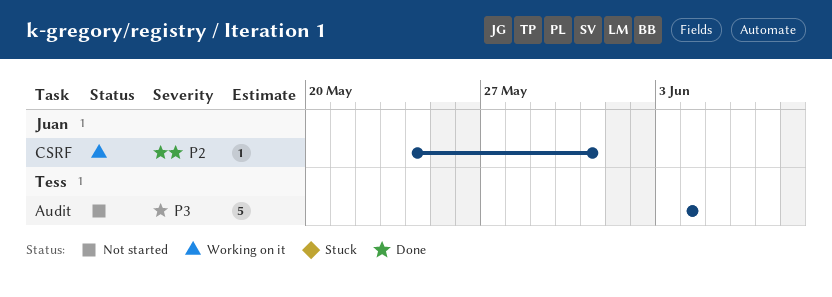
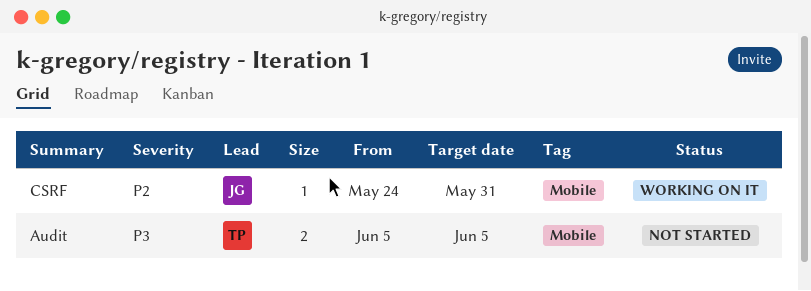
Audit, estimate: 5 -> 2
Audit, start: Jun 4 -> Jun 5
Audit, due: Jun 4 -> Jun 5

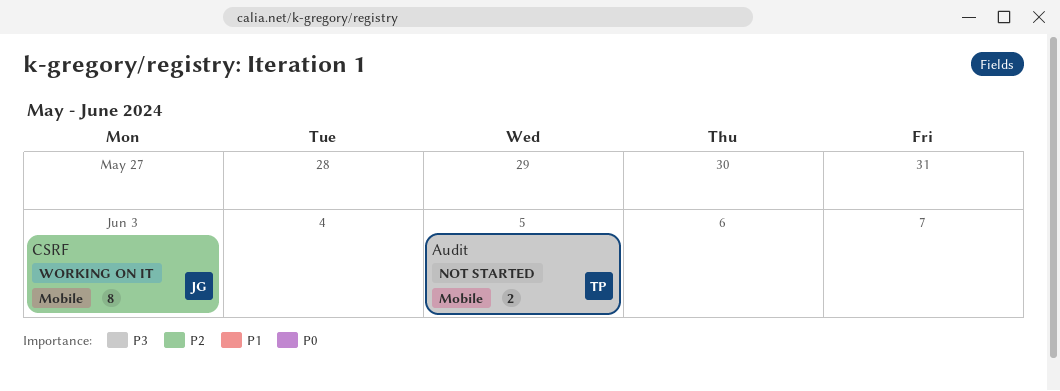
CSRF, estimate: 1 -> 8
CSRF, due: May 31 -> Jun 3

